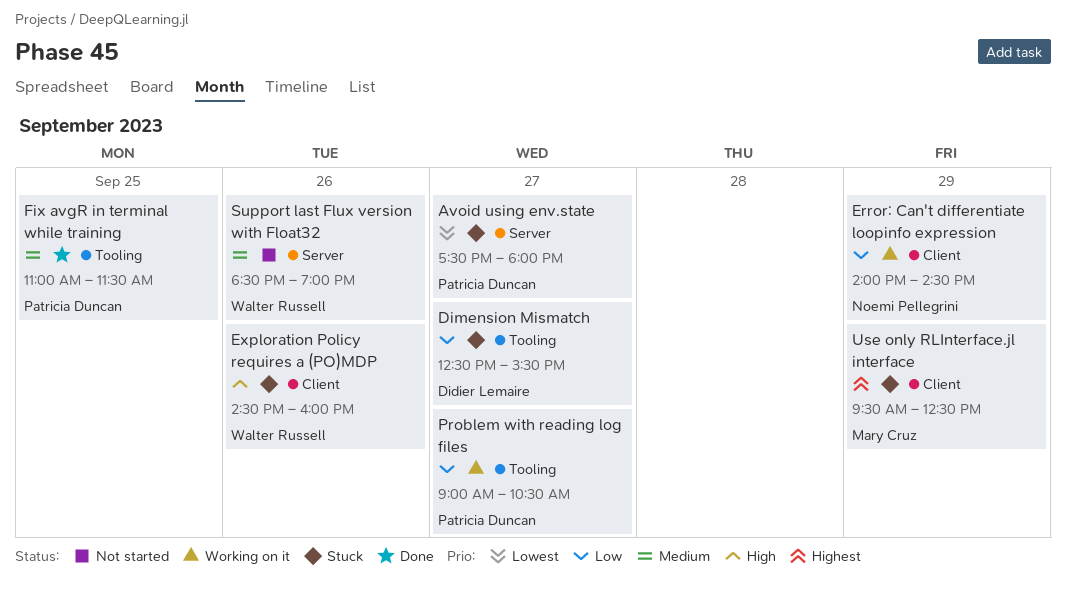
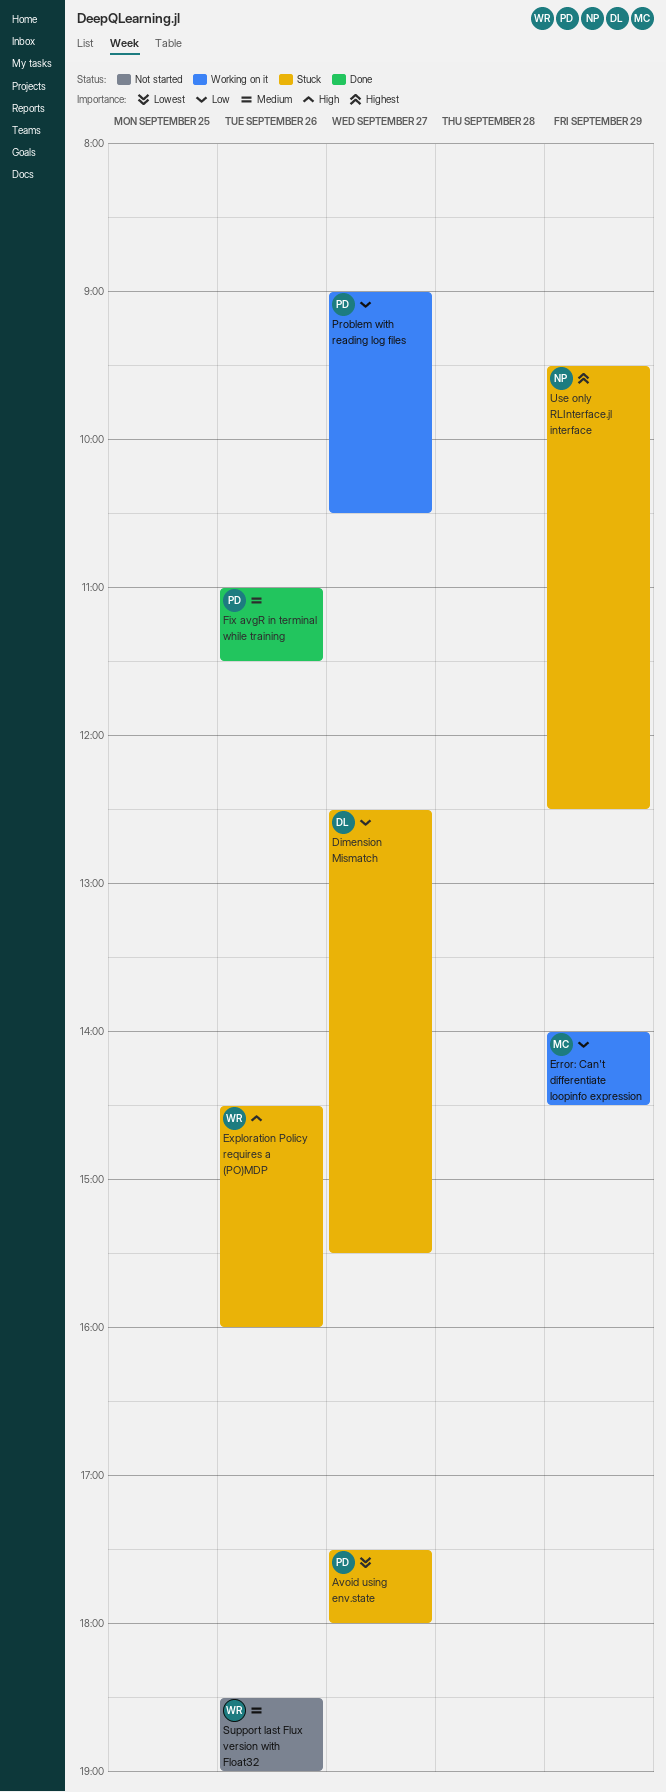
Error: Can't differentiate loopinfo expression, owner: Noemi Pellegrini -> Mary Cruz
Fix avgR in terminal while training, day: Sep 25 -> Sep 26
Use only RLInterface.jl interface, owner: Mary Cruz -> Noemi Pellegrini

